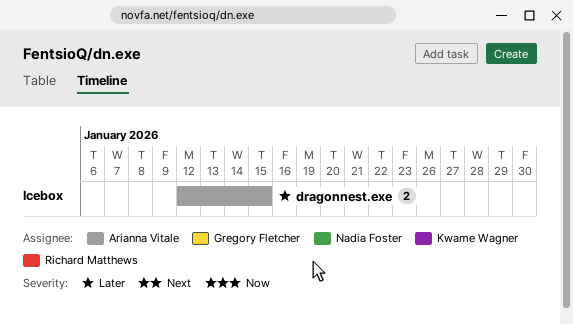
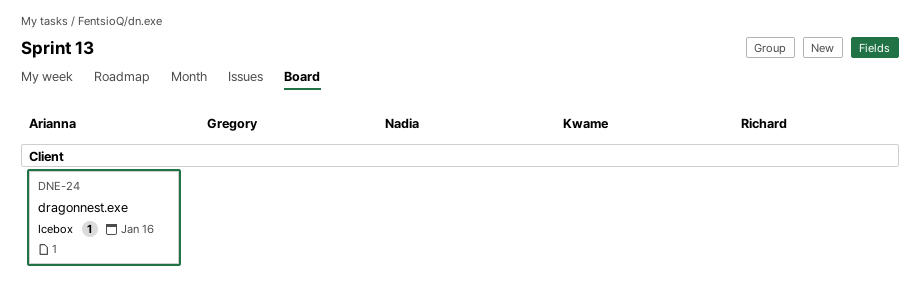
dragonnest.exe, estimate: 2 -> 1
dragonnest.exe, due: Jan 15 -> Jan 16

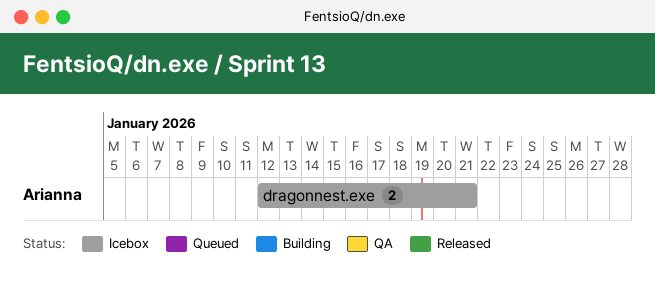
dragonnest.exe, estimate: 1 -> 2
dragonnest.exe, due: Jan 16 -> Jan 21

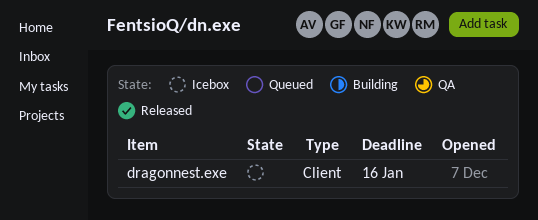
dragonnest.exe, due: Jan 21 -> Jan 16

